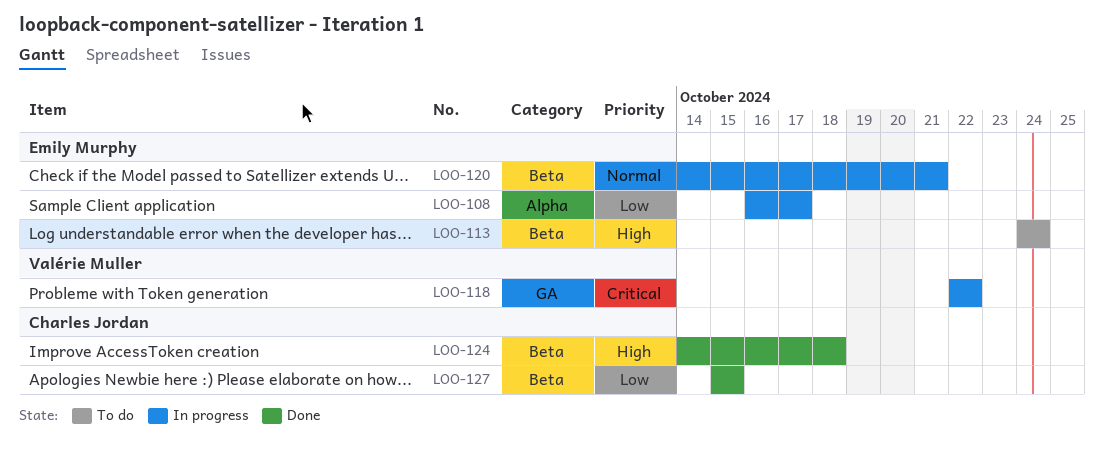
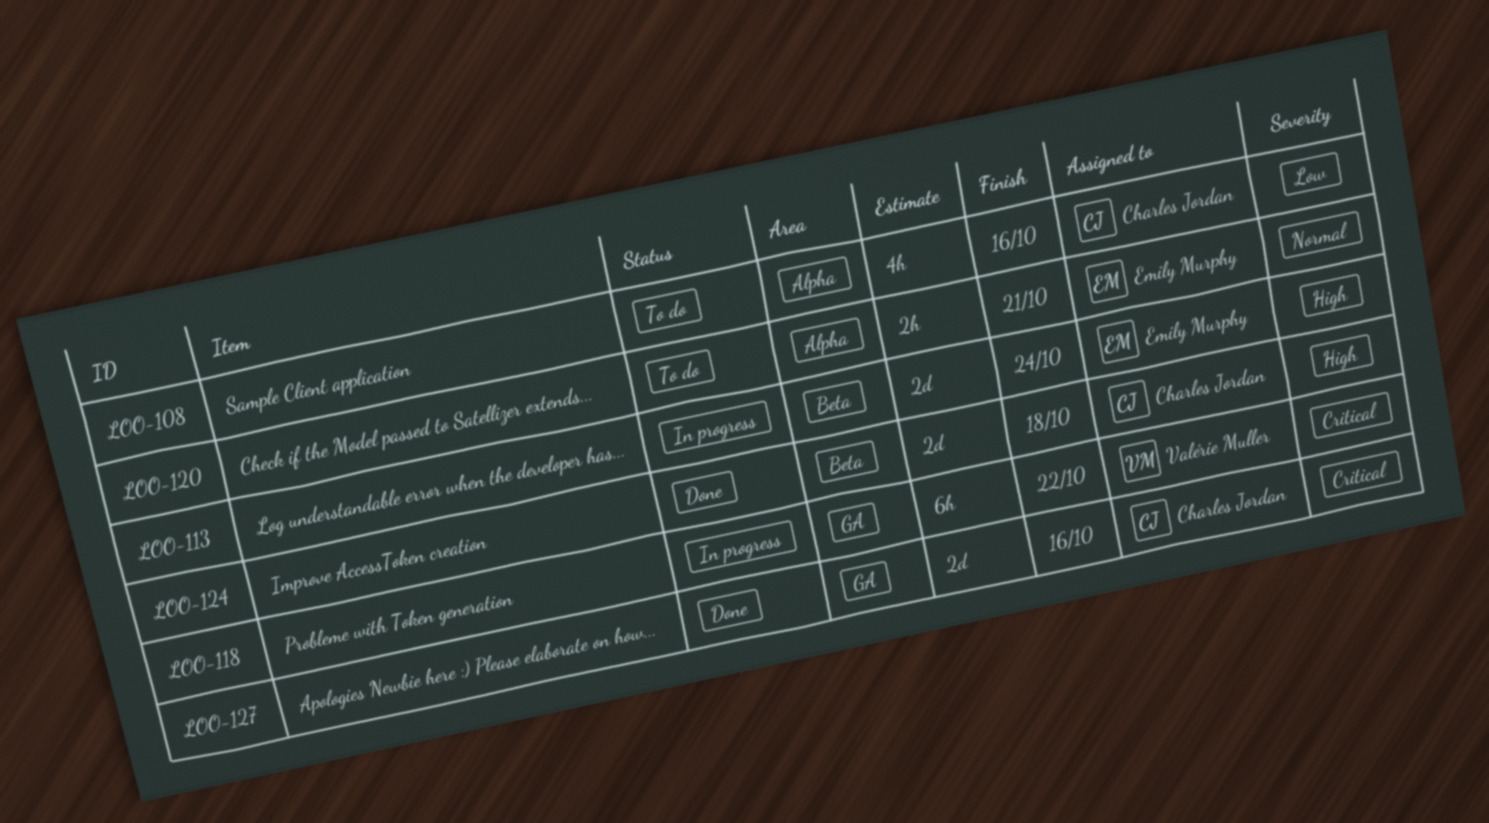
LOO-108, status: In progress -> To do
LOO-108, owner: Emily Murphy -> Charles Jordan
LOO-108, due: Oct 17 -> Oct 16
LOO-113, status: To do -> In progress
LOO-120, status: In progress -> To do
LOO-120, label: Beta -> Alpha
LOO-127, priority: Low -> Critical
LOO-127, label: Beta -> GA
LOO-127, due: Oct 15 -> Oct 16

